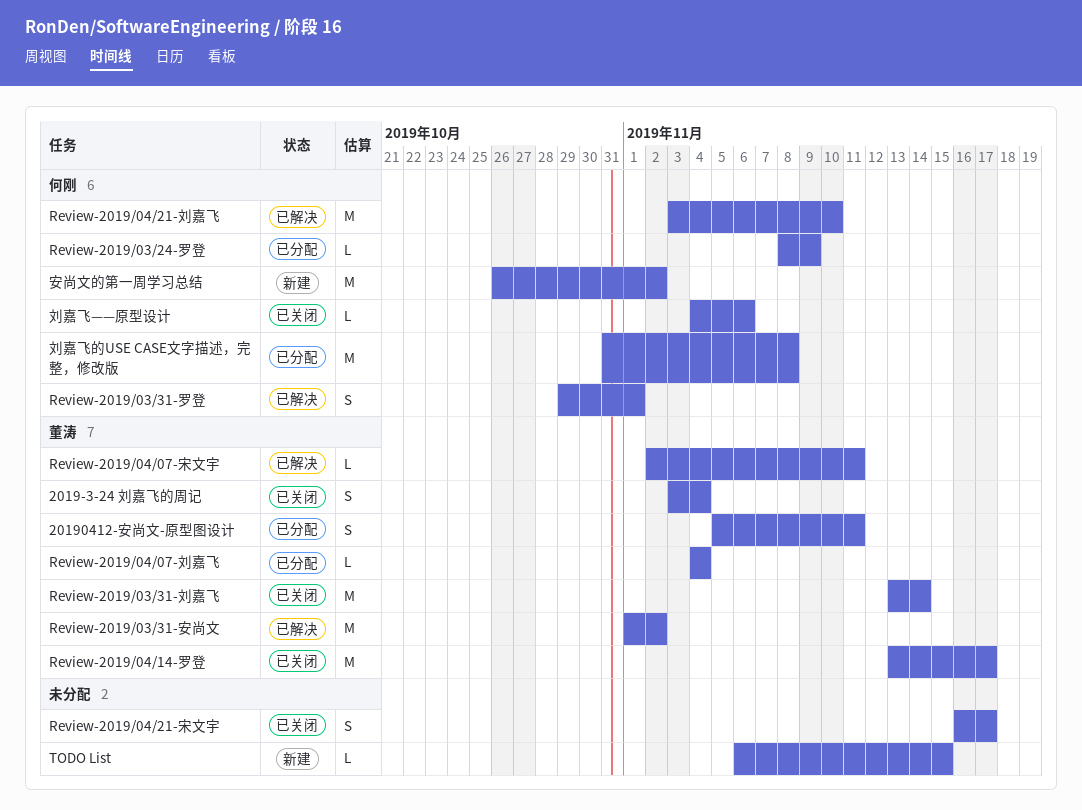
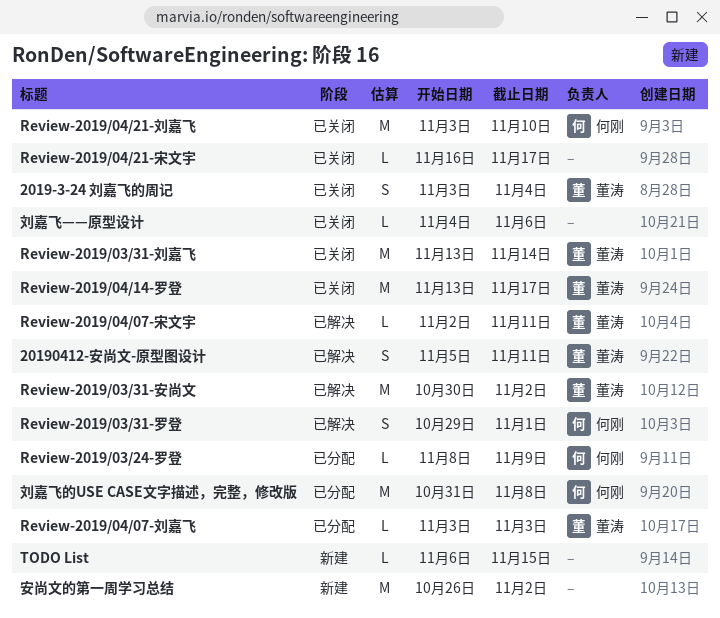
20190412-安尚文-原型图设计, status: 已分配 -> 已解决
Review-2019/03/31-安尚文, start: Nov 1 -> Oct 30
Review-2019/04/07-刘嘉飞, start: Nov 4 -> Nov 3
Review-2019/04/07-刘嘉飞, due: Nov 4 -> Nov 3
Review-2019/04/21-刘嘉飞, status: 已解决 -> 已关闭
Review-2019/04/21-宋文宇, estimate: S -> L
刘嘉飞——原型设计, owner: 何刚 -> none
安尚文的第一周学习总结, owner: 何刚 -> none

